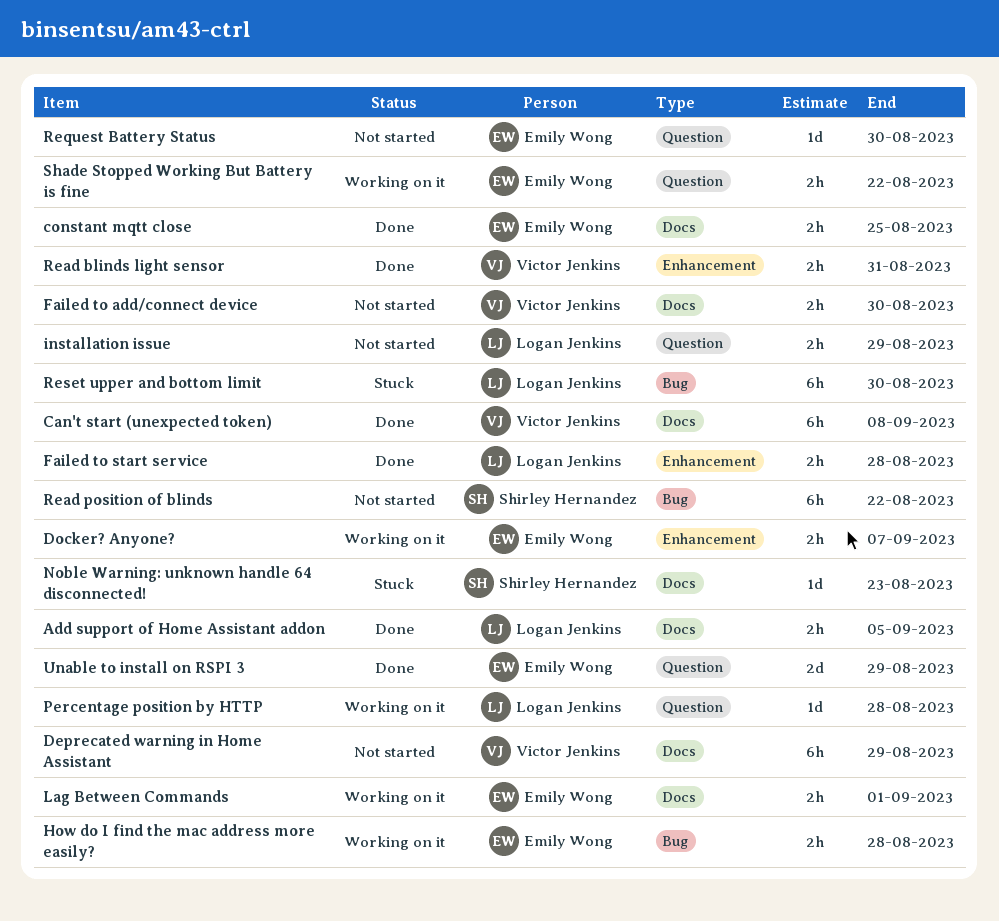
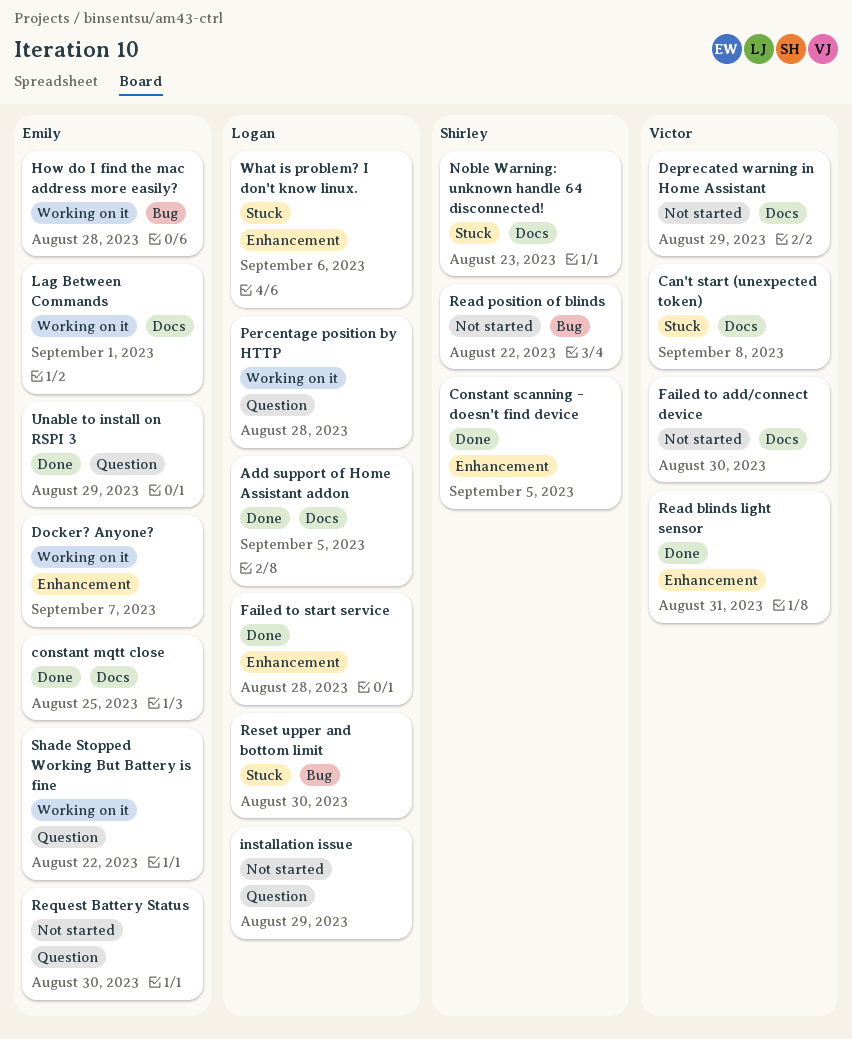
Can't start (unexpected token), status: Done -> Stuck
Constant scanning - doesn't find device: none -> present
What is problem? I don't know linux.: none -> present

